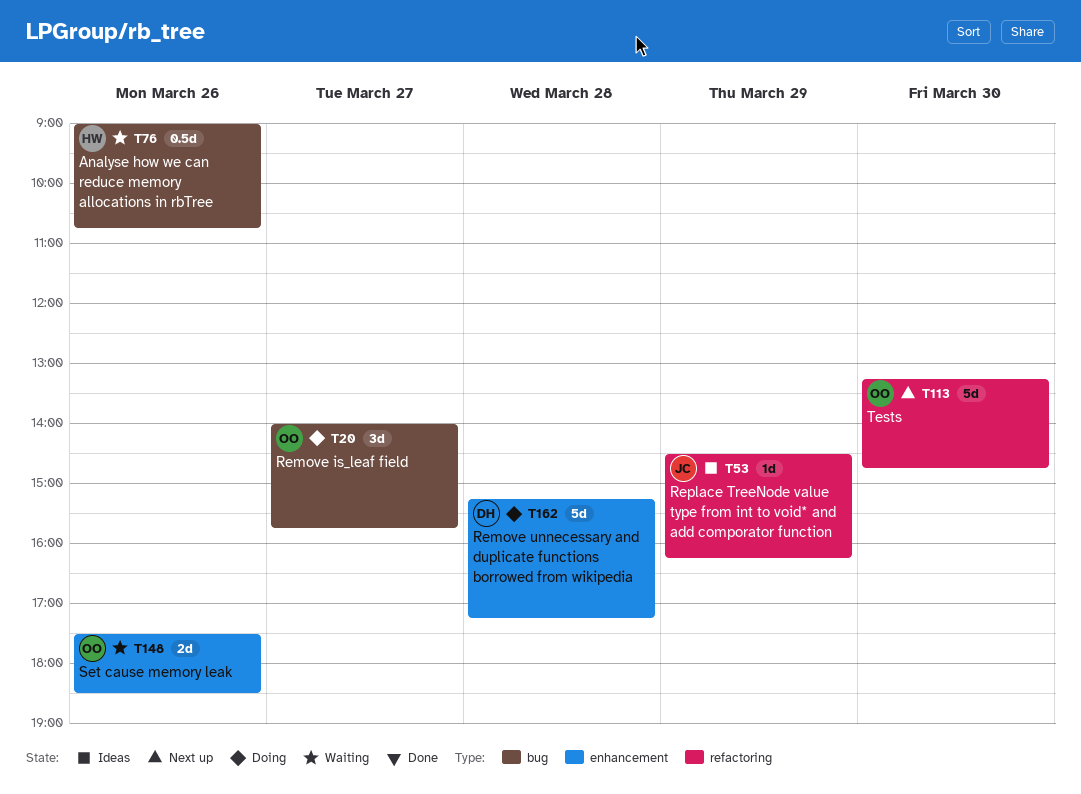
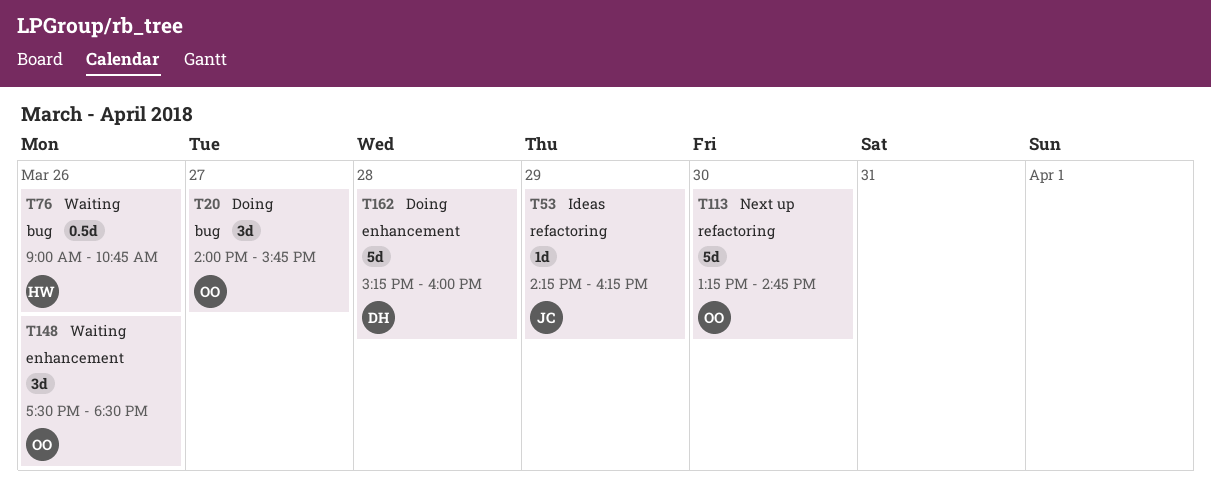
T53, begins: 14:30 -> 14:15
T148, estimate: 2d -> 3d
T162, ends: 17:15 -> 16:00

